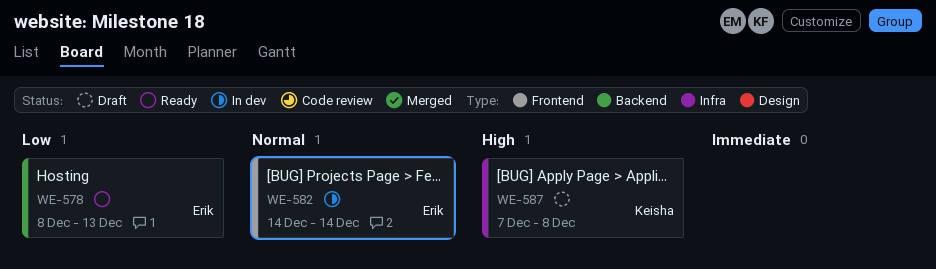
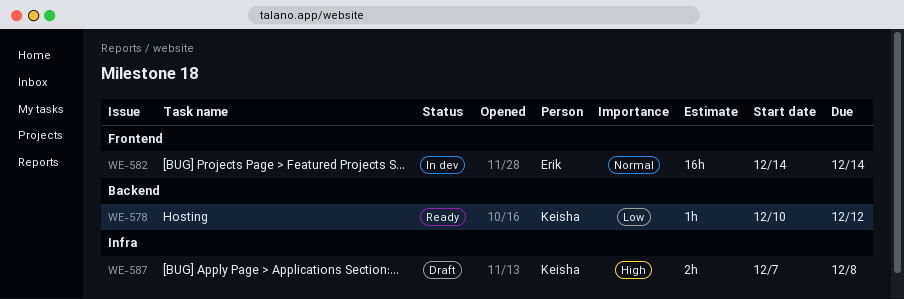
WE-578, owner: Erik -> Keisha
WE-578, start: Dec 8 -> Dec 10
WE-578, due: Dec 13 -> Dec 12

